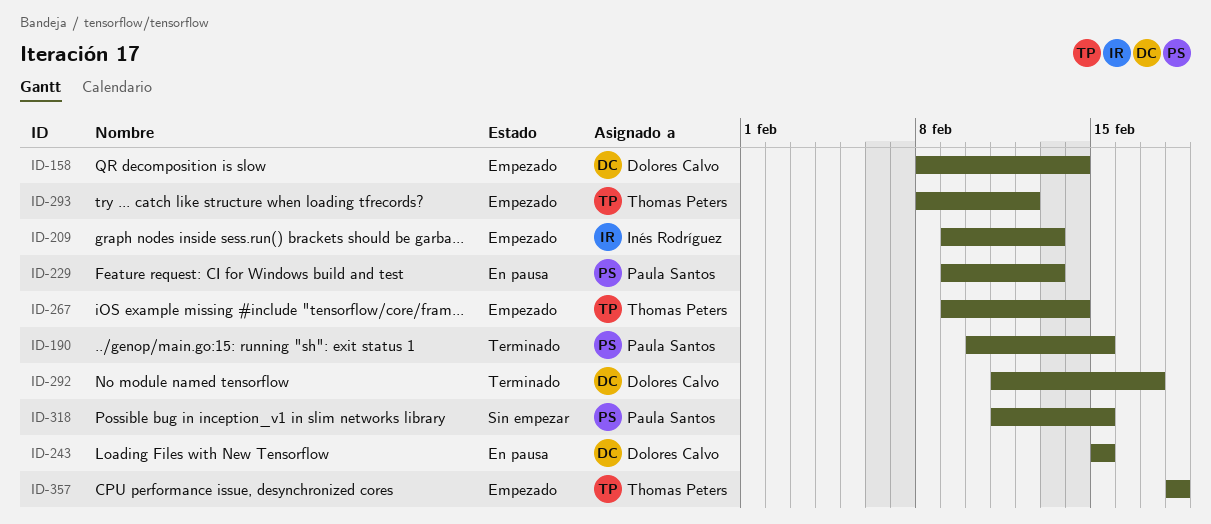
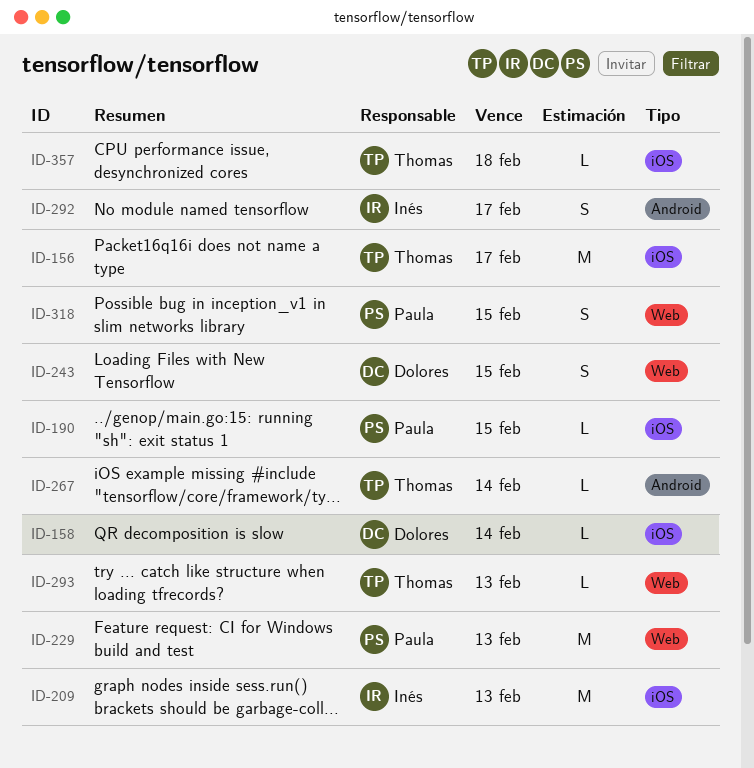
ID-156: none -> present
ID-292, owner: Dolores Calvo -> Inés Rodríguez
ID-293, due: Feb 12 -> Feb 13

